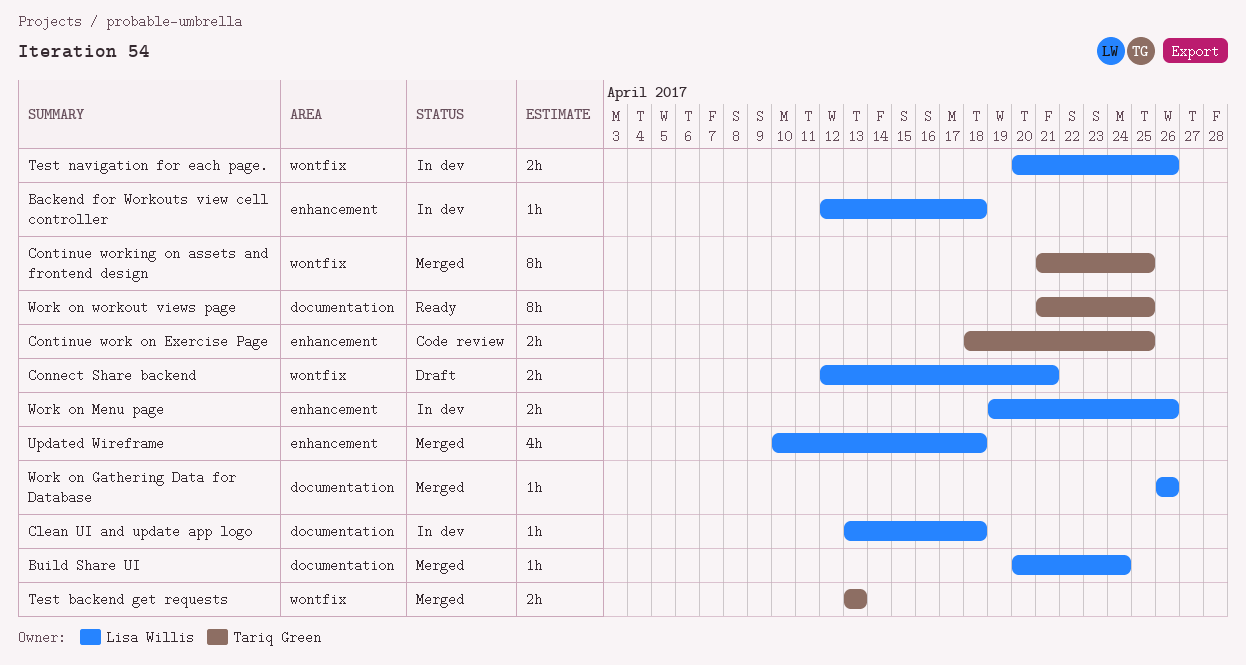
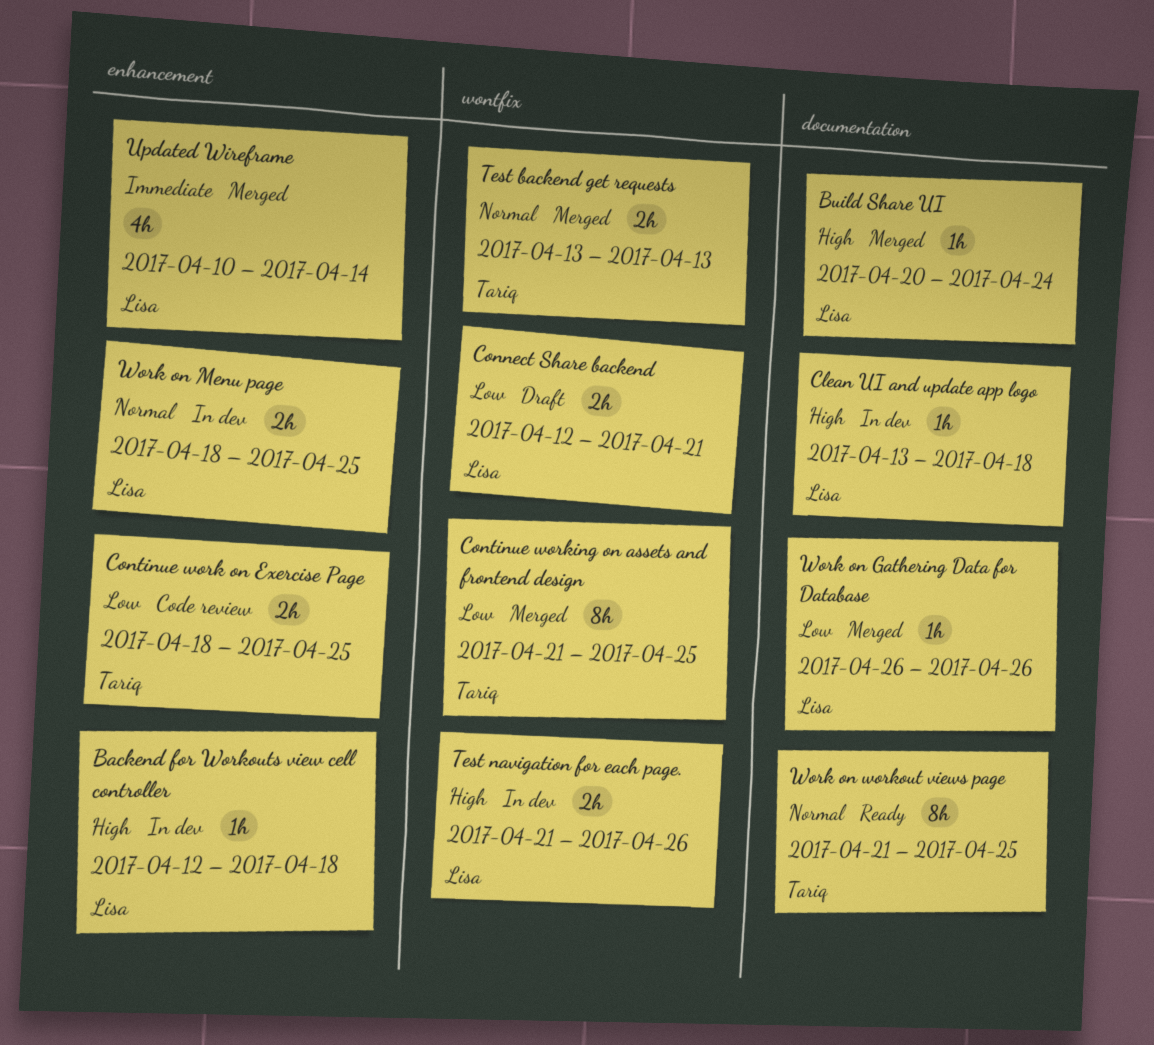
Test navigation for each page., start: Apr 20 -> Apr 21
Updated Wireframe, due: Apr 18 -> Apr 14
Work on Menu page, start: Apr 19 -> Apr 18
Work on Menu page, due: Apr 26 -> Apr 25

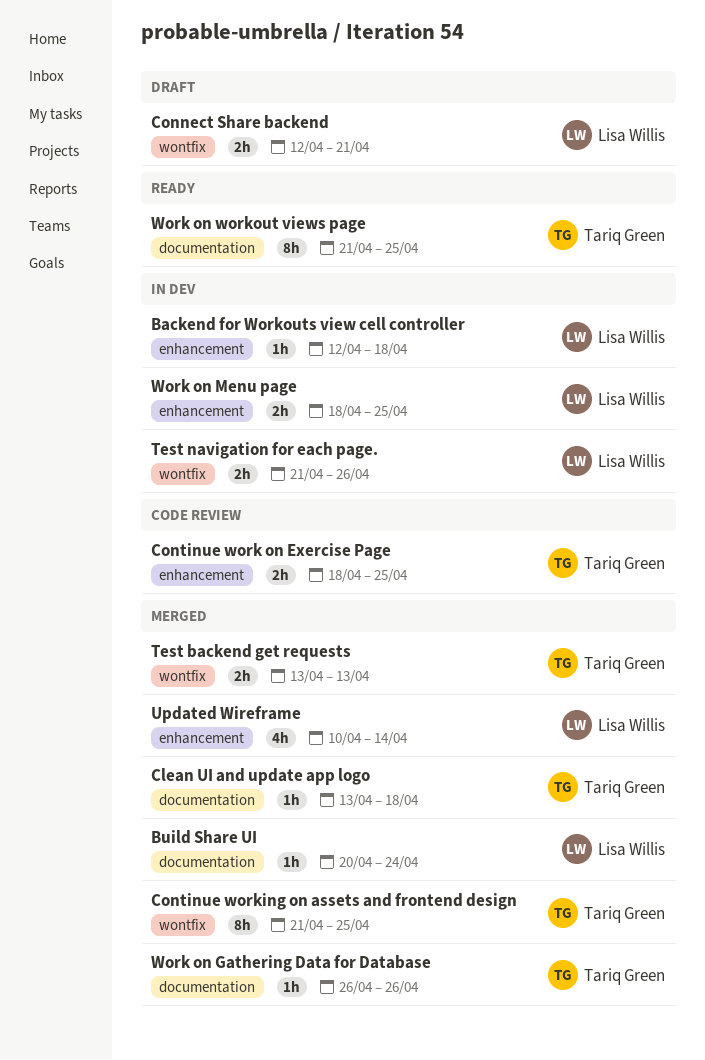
Clean UI and update app logo, status: In dev -> Merged
Clean UI and update app logo, owner: Lisa Willis -> Tariq Green
Work on Gathering Data for Database, owner: Lisa Willis -> Tariq Green

